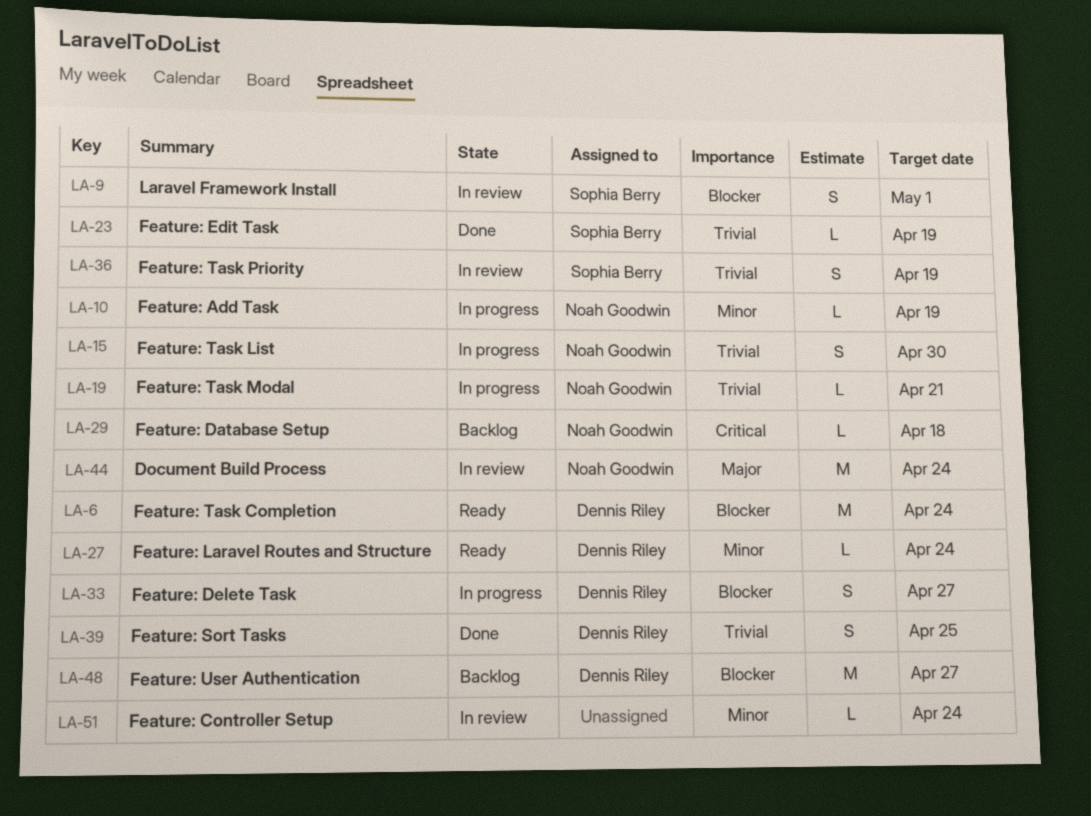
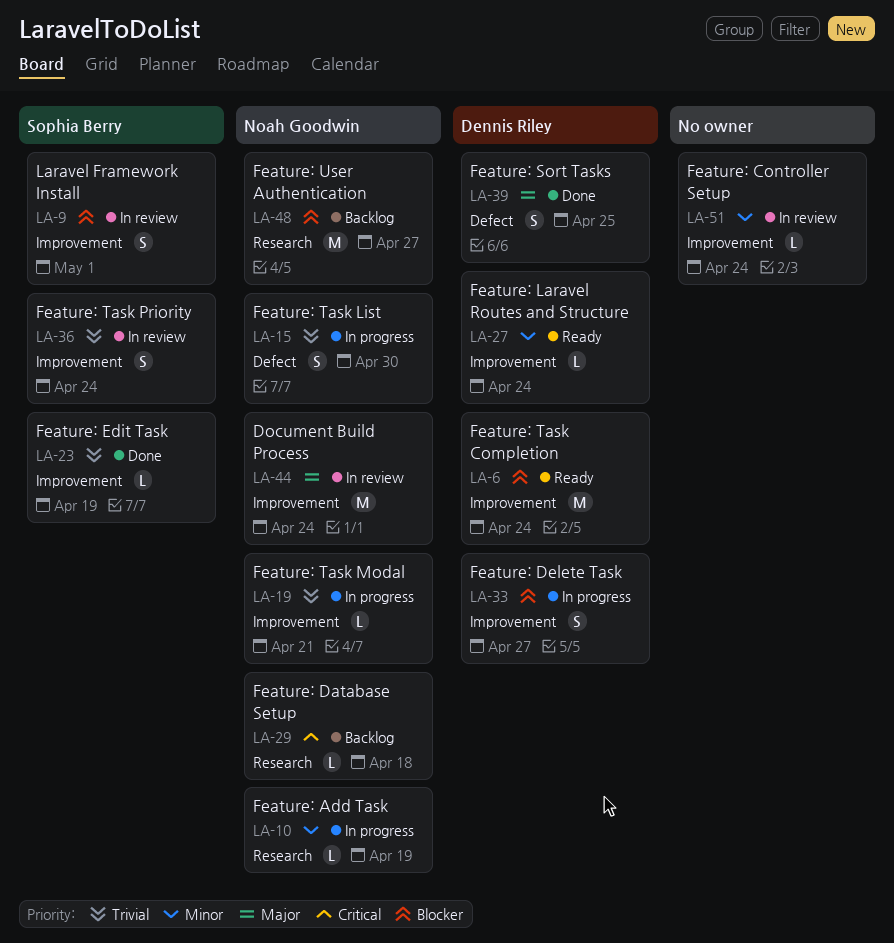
LA-36, due: Apr 19 -> Apr 24
LA-39, priority: Trivial -> Major
LA-48, owner: Dennis Riley -> Noah Goodwin

